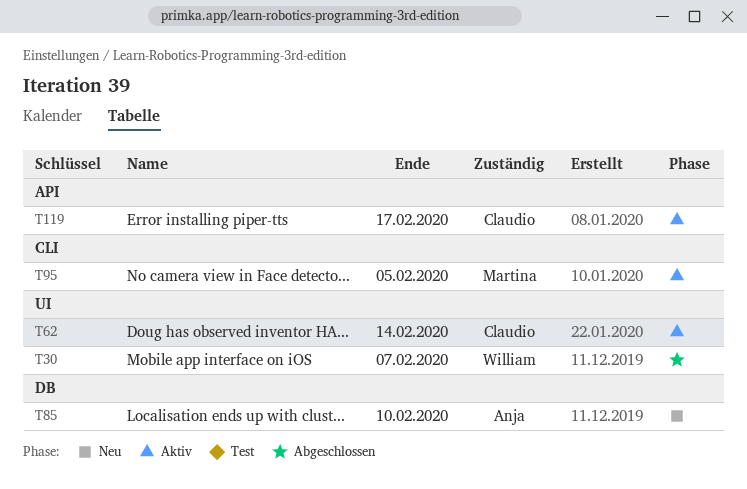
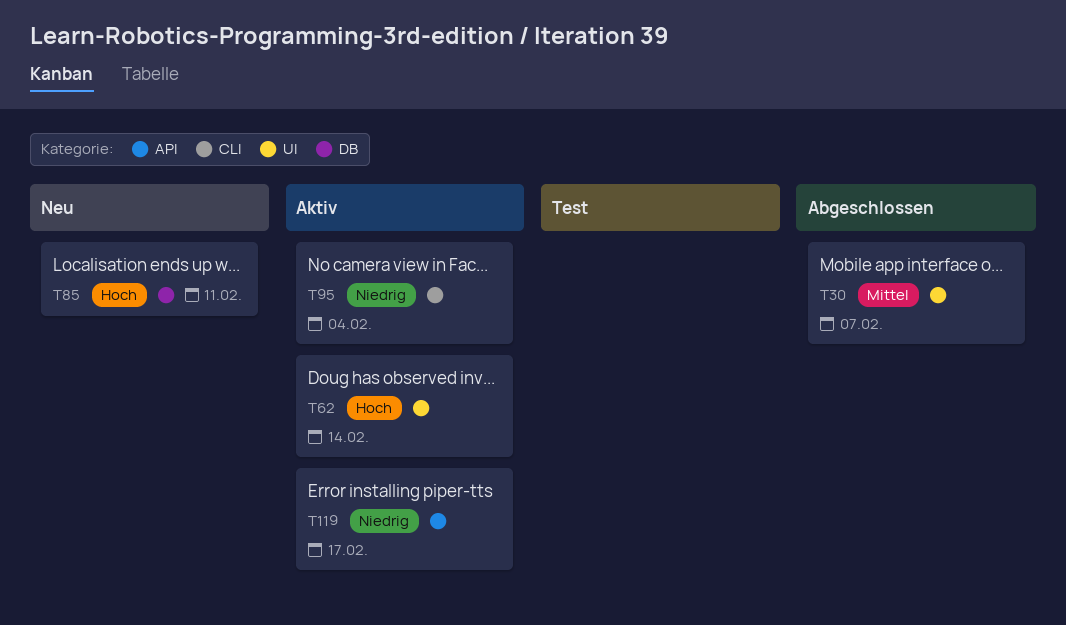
T85, due: Feb 10 -> Feb 11
T95, due: Feb 5 -> Feb 4

